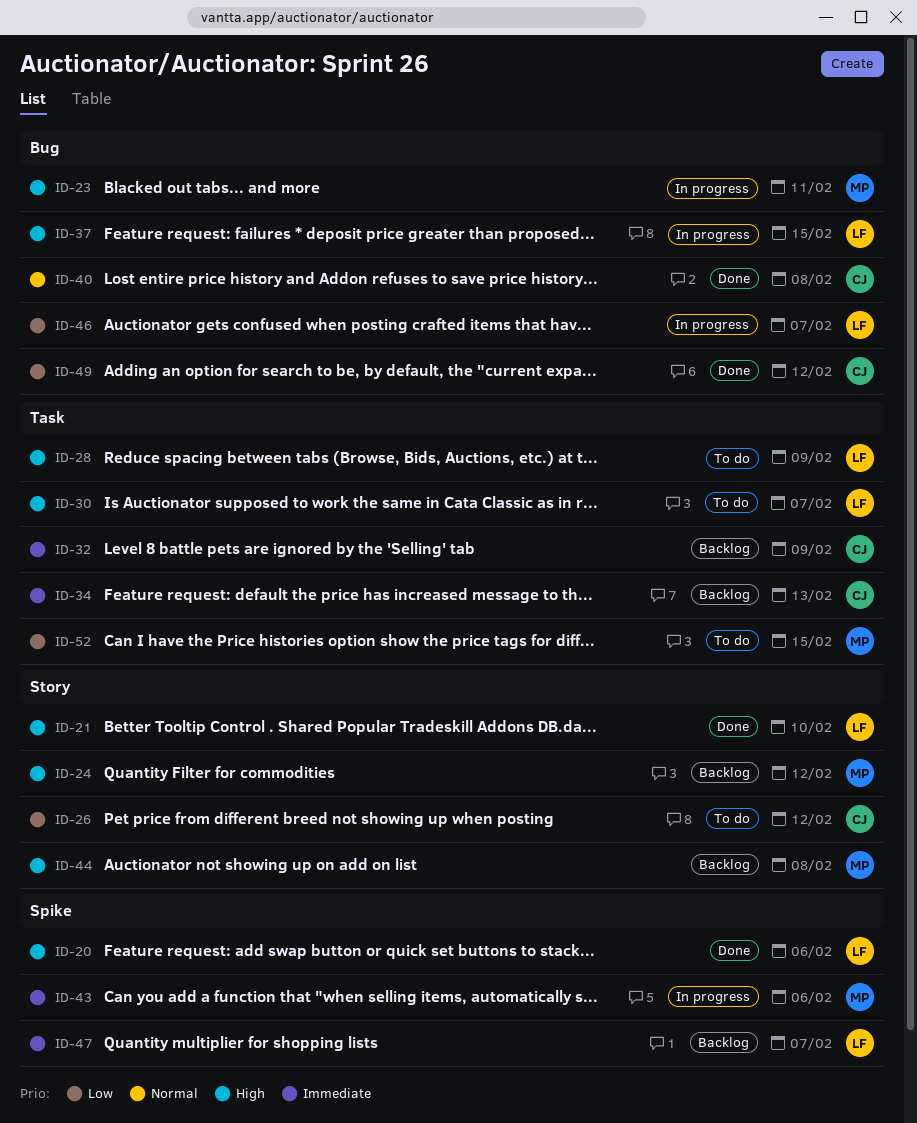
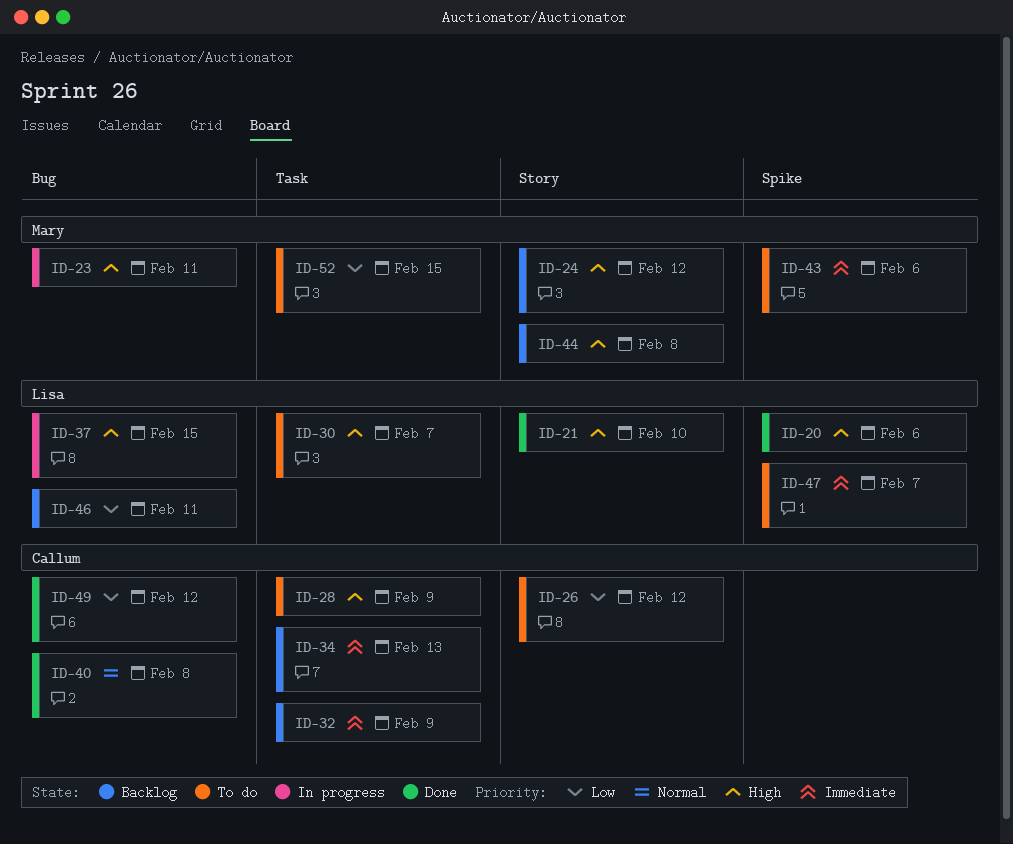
ID-28, owner: Lisa -> Callum
ID-43, status: In progress -> To do
ID-46, status: In progress -> Backlog
ID-46, due: Feb 7 -> Feb 11
ID-47, status: Backlog -> To do

